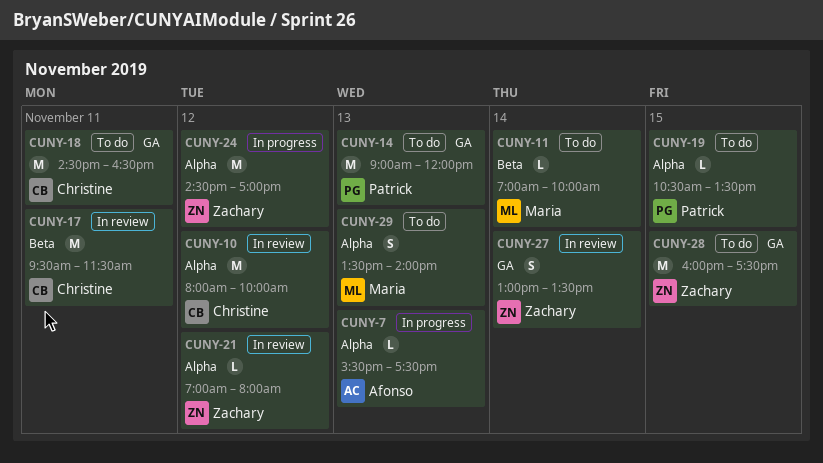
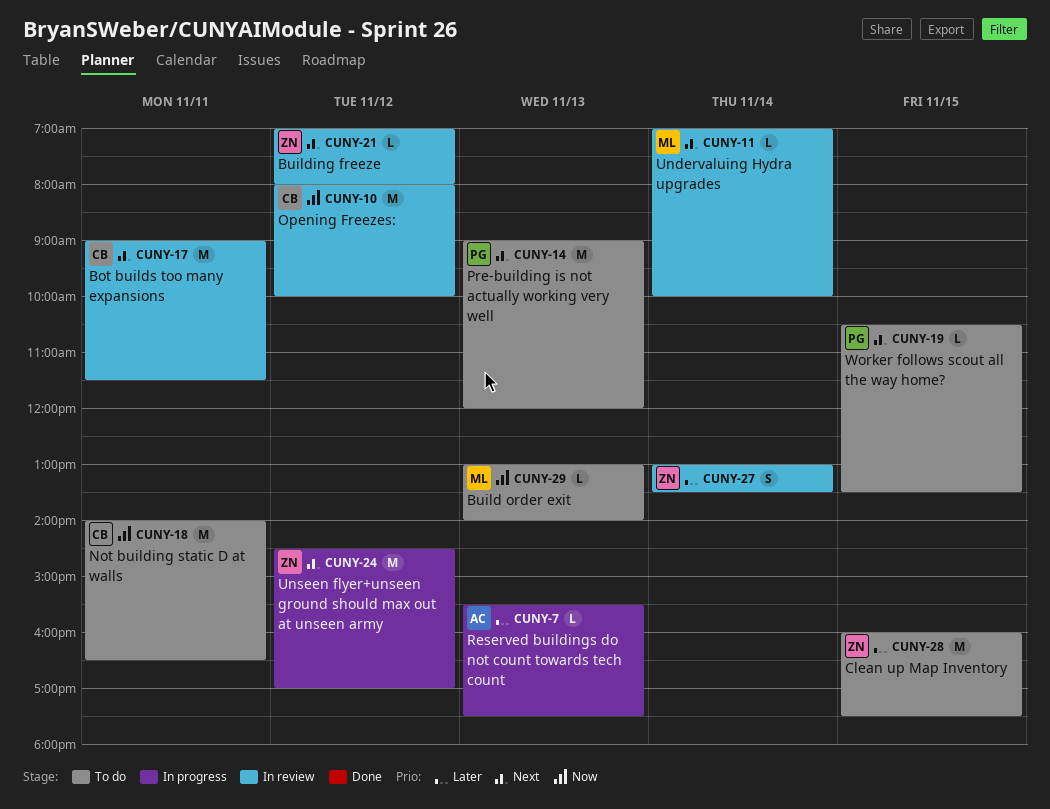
CUNY-11, status: To do -> In review
CUNY-17, begins: 09:30 -> 09:00
CUNY-18, begins: 14:30 -> 14:00
CUNY-29, estimate: S -> L
CUNY-29, begins: 13:30 -> 13:00

